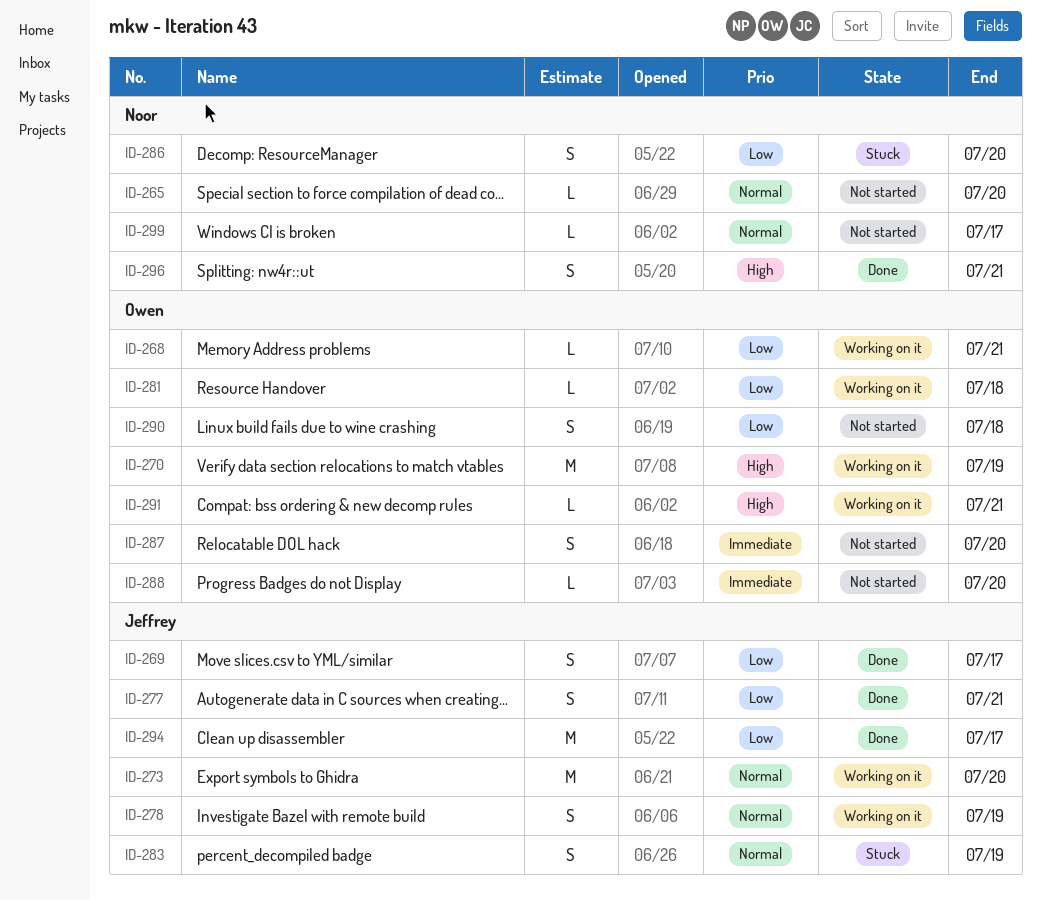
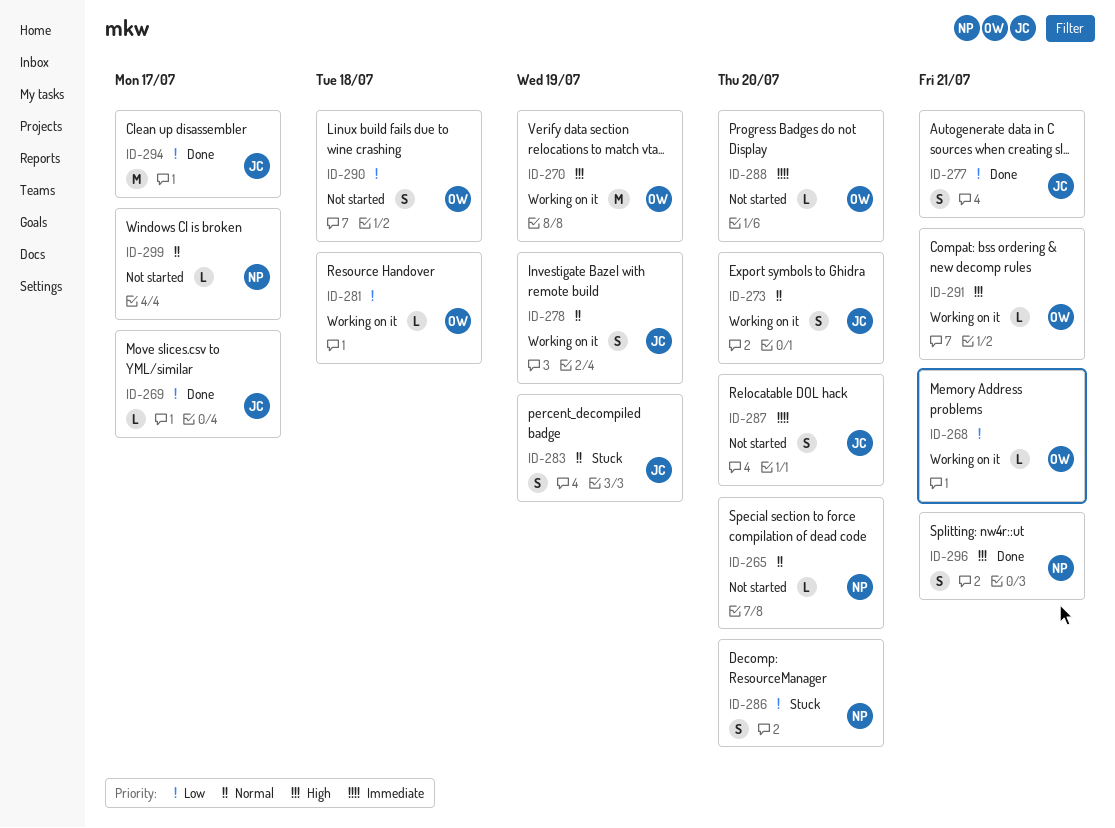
ID-269, estimate: S -> L
ID-273, estimate: M -> S
ID-287, owner: Owen -> Jeffrey

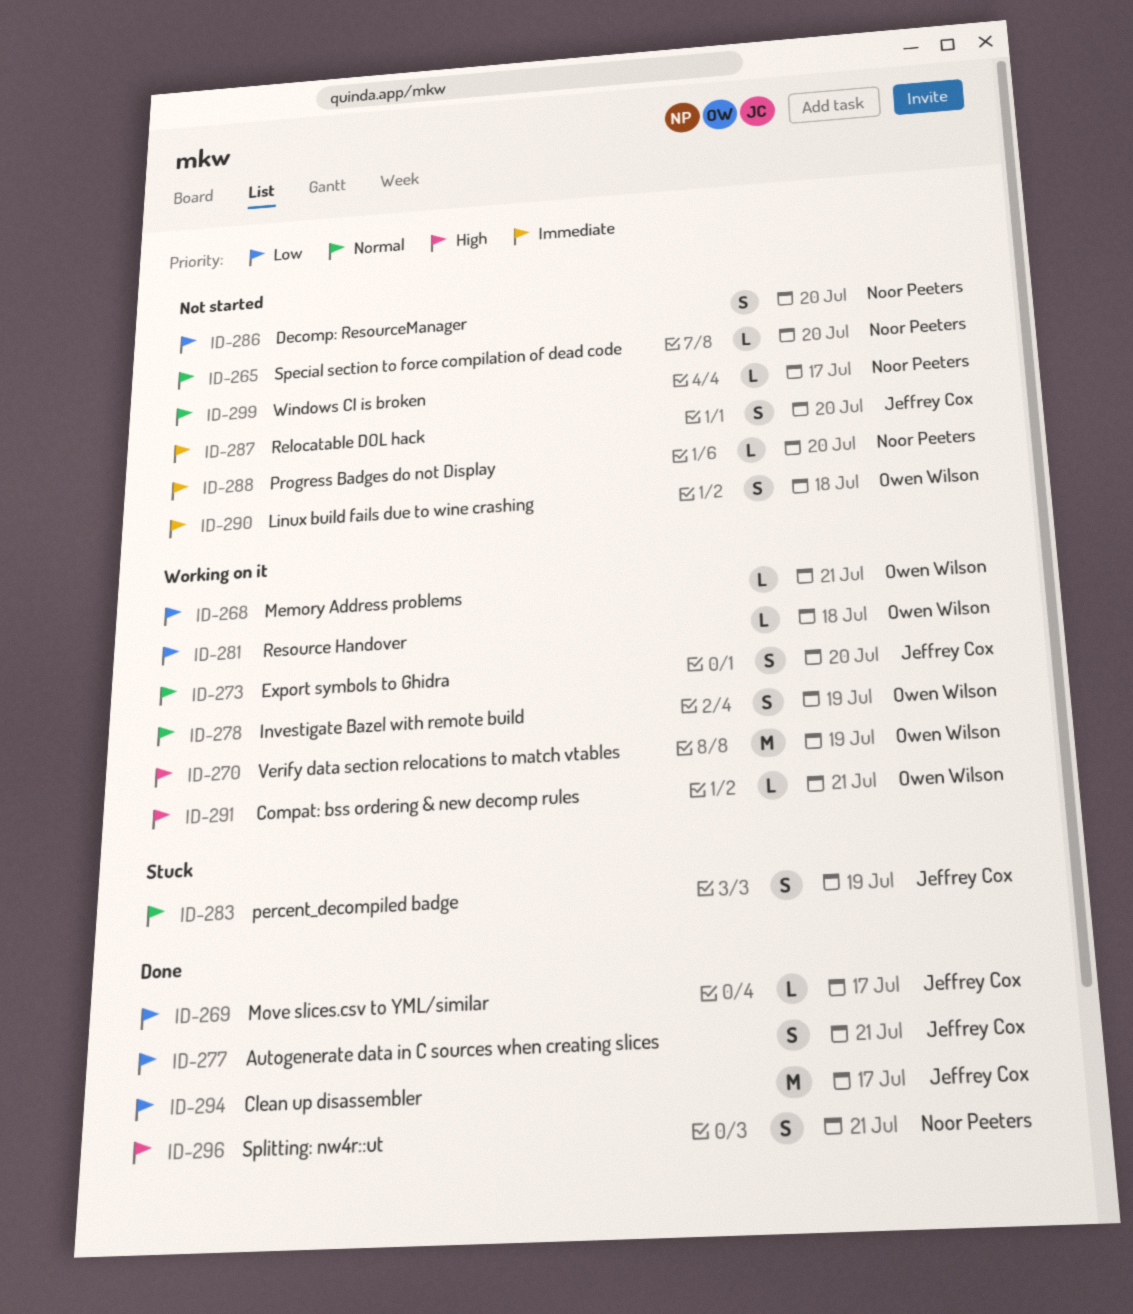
ID-278, owner: Jeffrey Cox -> Owen Wilson
ID-286, status: Stuck -> Not started
ID-288, owner: Owen Wilson -> Noor Peeters
ID-290, priority: Low -> Immediate

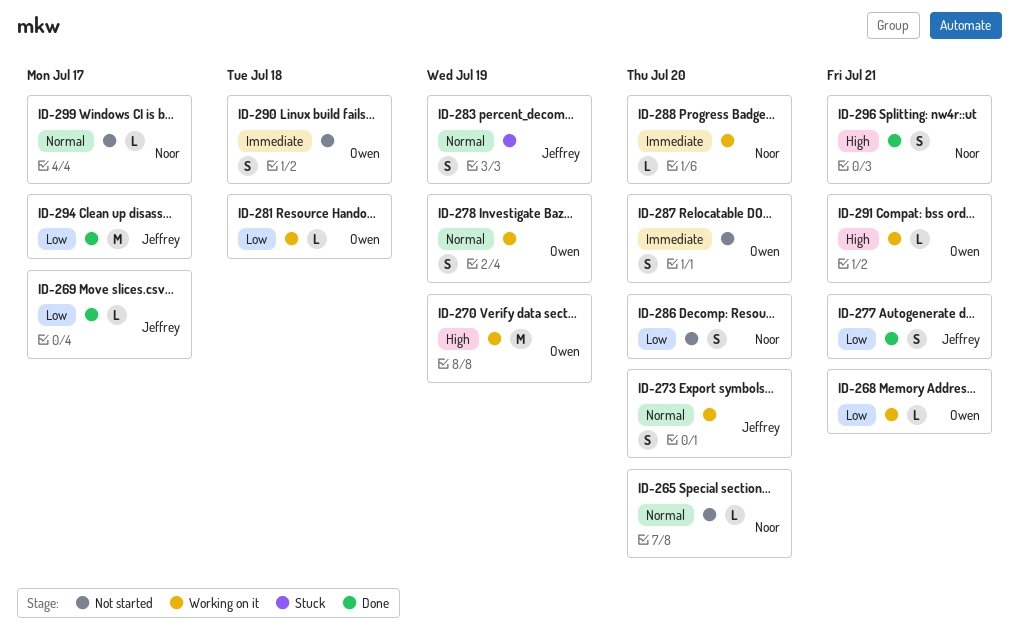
ID-287, owner: Jeffrey Cox -> Owen Wilson
ID-288, status: Not started -> Working on it

